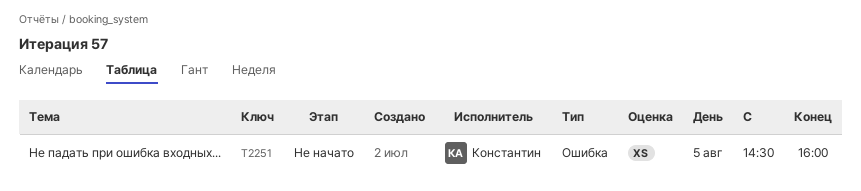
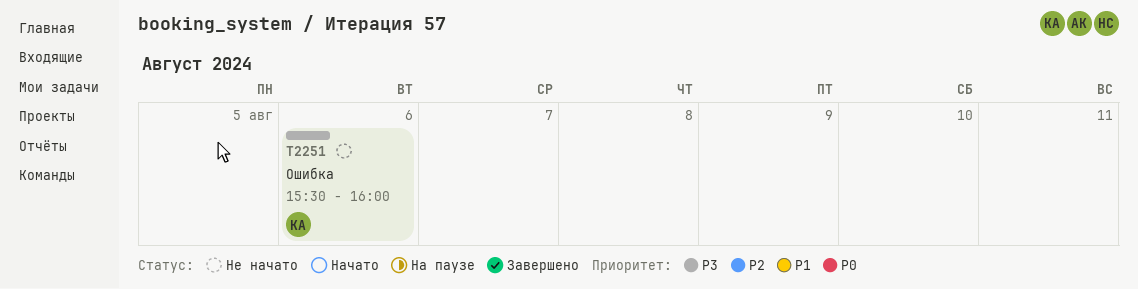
T2251, day: Aug 5 -> Aug 6
T2251, begins: 14:30 -> 15:30

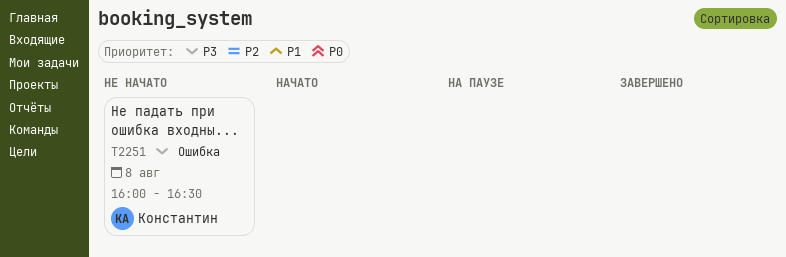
T2251, day: Aug 6 -> Aug 8
T2251, begins: 15:30 -> 16:00
T2251, ends: 16:00 -> 16:30

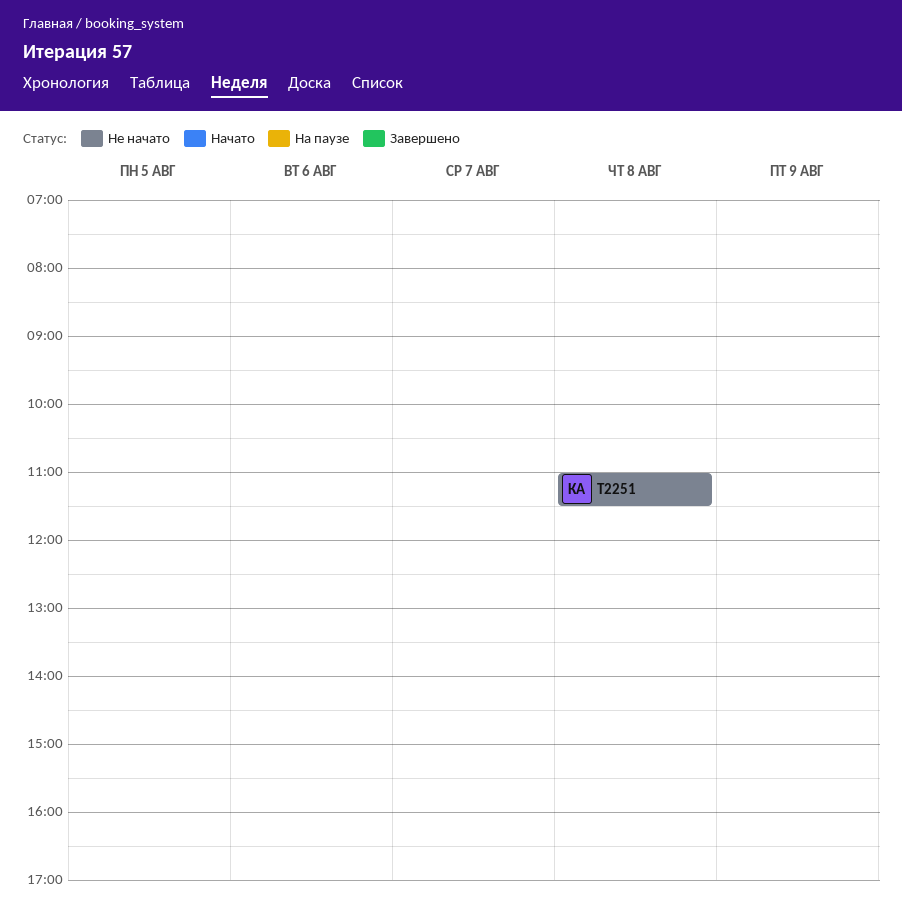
T2251, begins: 16:00 -> 11:00
T2251, ends: 16:30 -> 11:30

